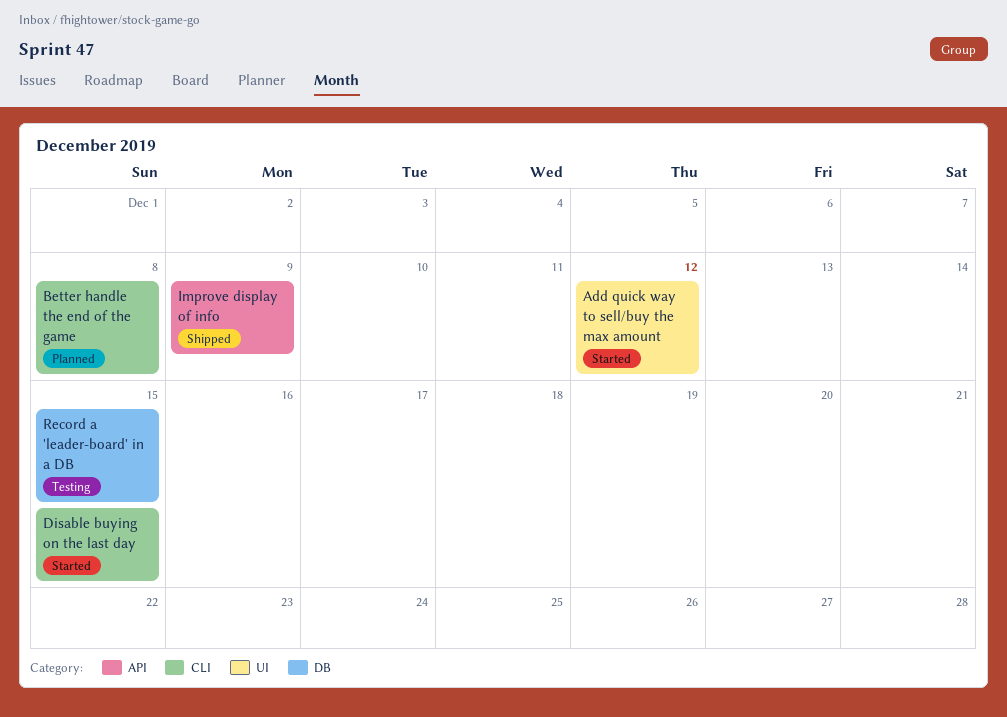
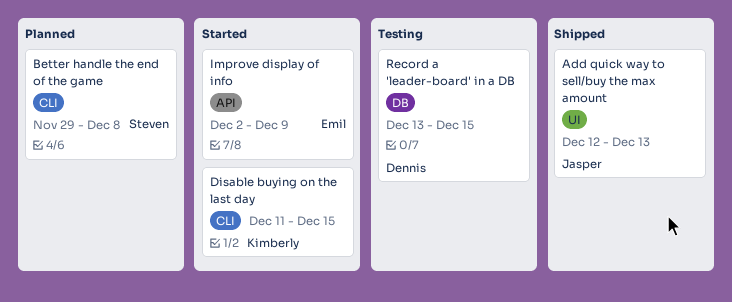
Add quick way to sell/buy the max amount, status: Started -> Shipped
Add quick way to sell/buy the max amount, due: Dec 12 -> Dec 13
Improve display of info, status: Shipped -> Started

